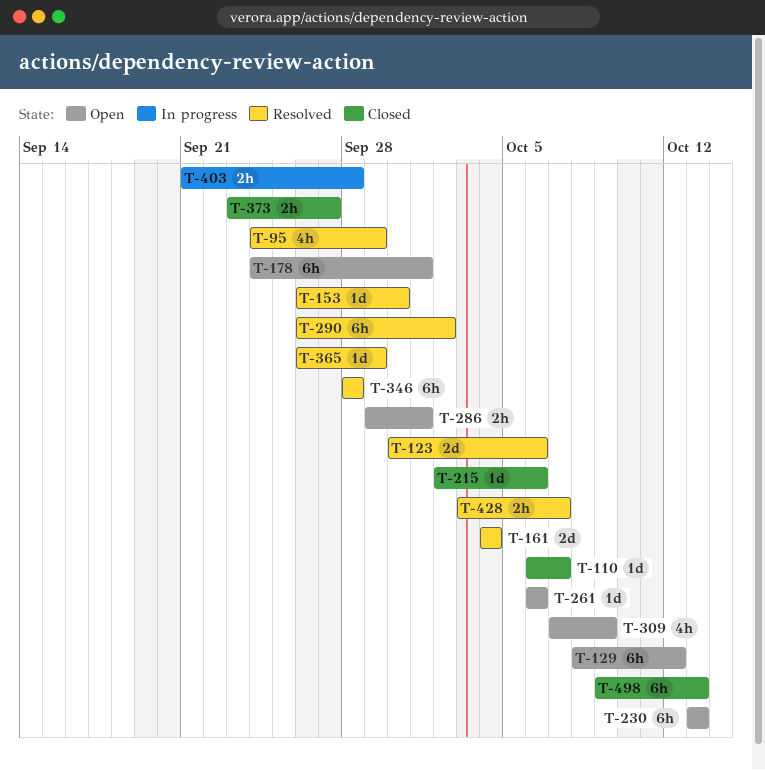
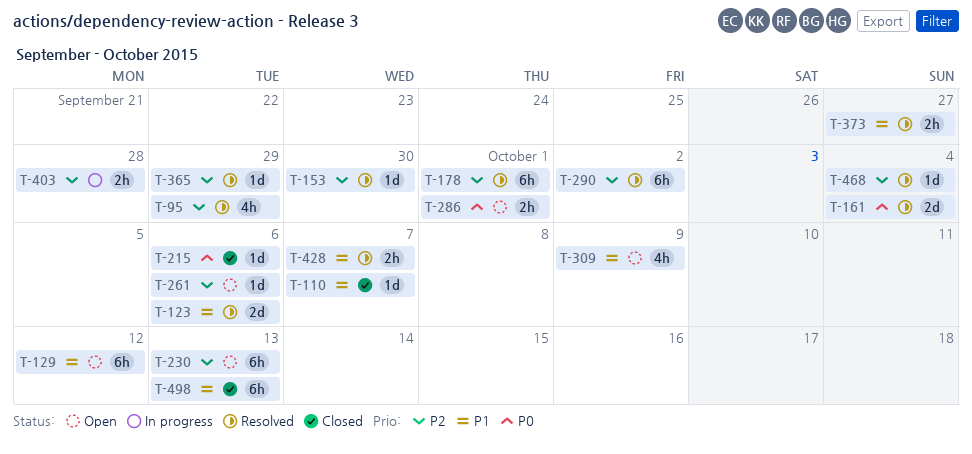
T-178, status: Open -> Resolved
T-346: present -> none
T-373, status: Closed -> Resolved
T-468: none -> present

